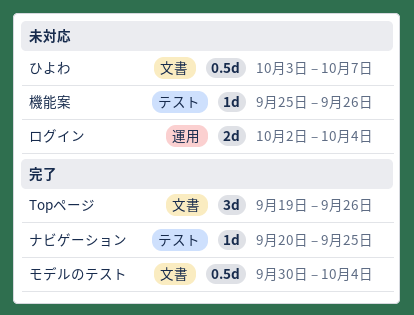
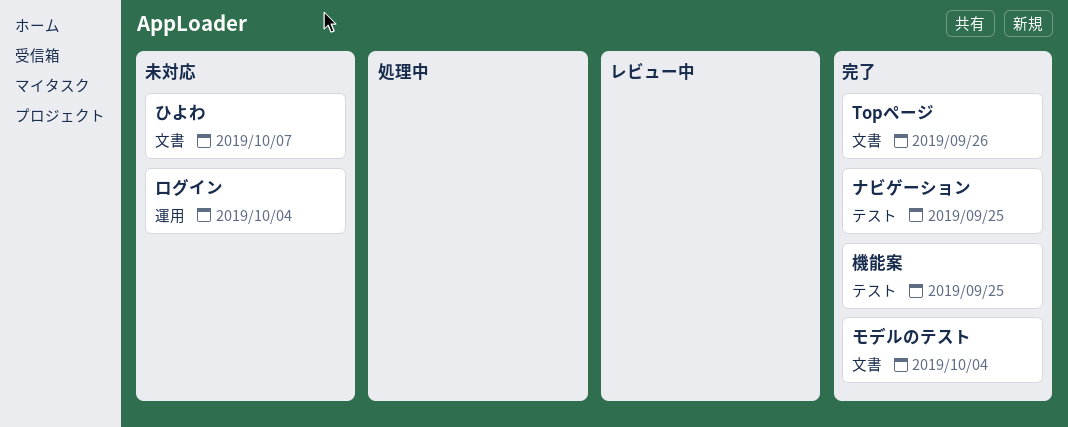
機能案, status: 未対応 -> 完了
機能案, due: Sep 26 -> Sep 25

